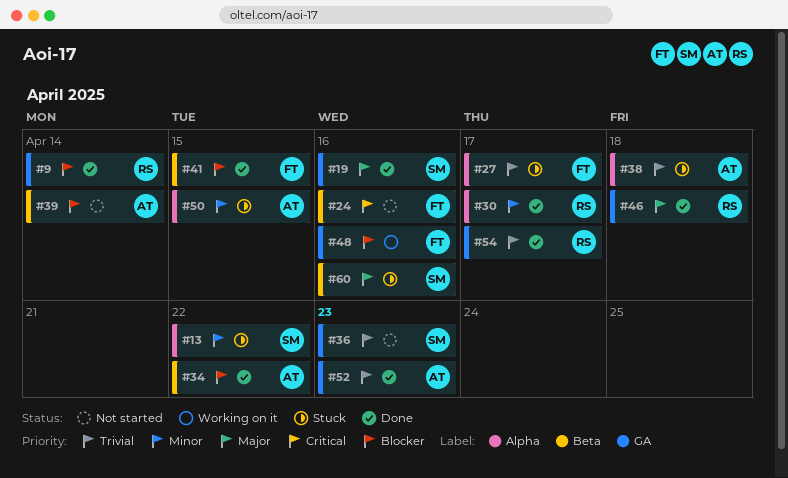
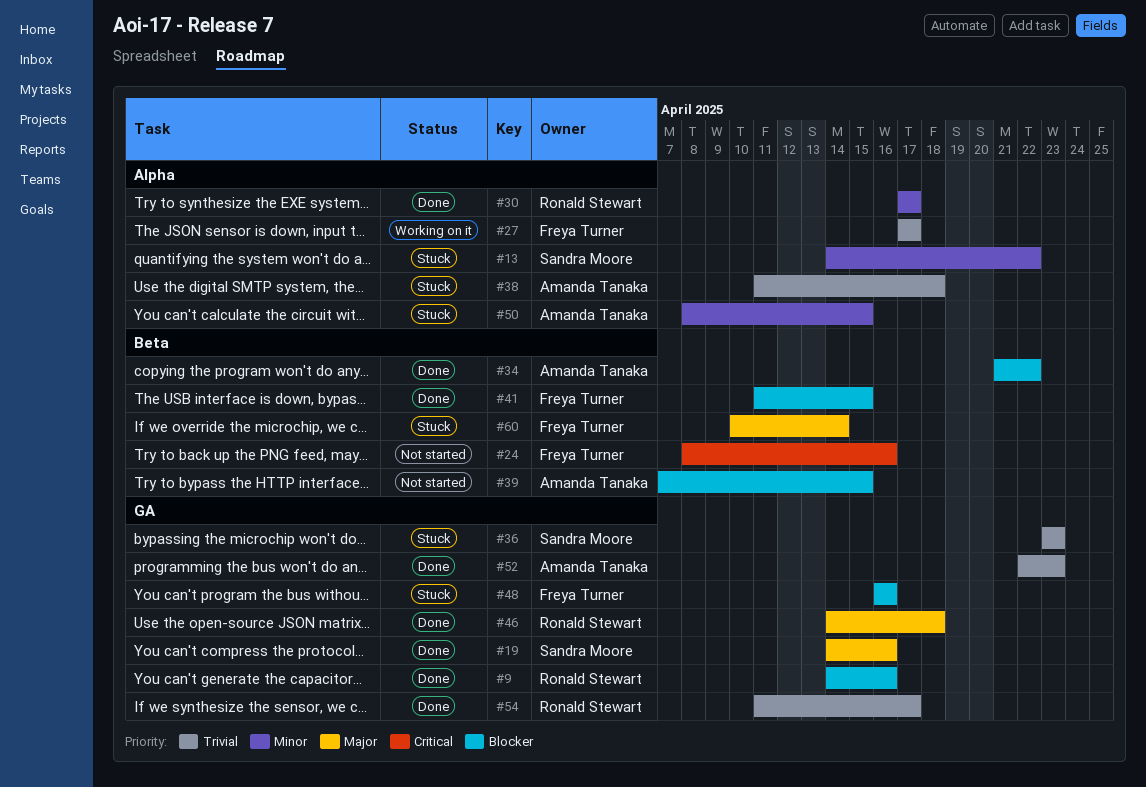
#9, due: Apr 14 -> Apr 16
#27, status: Stuck -> Working on it
#36, status: Not started -> Stuck
#39, due: Apr 14 -> Apr 15
#48, status: Working on it -> Stuck
#60, owner: Sandra Moore -> Freya Turner
#60, due: Apr 16 -> Apr 14

